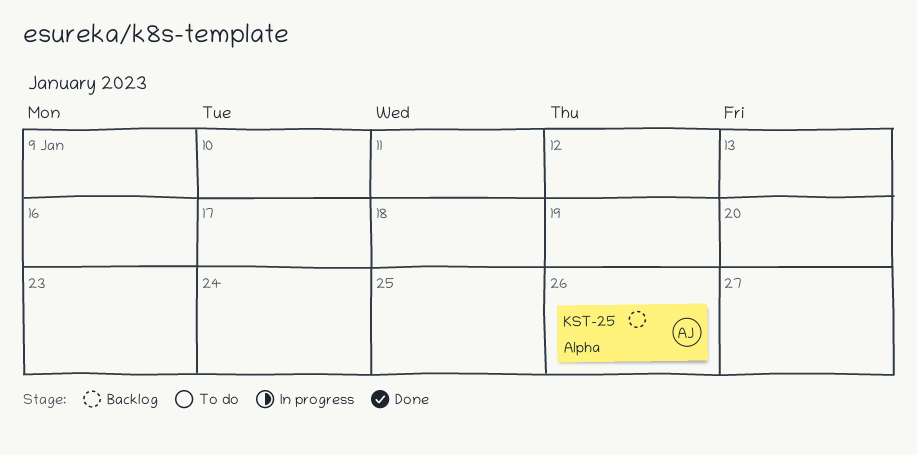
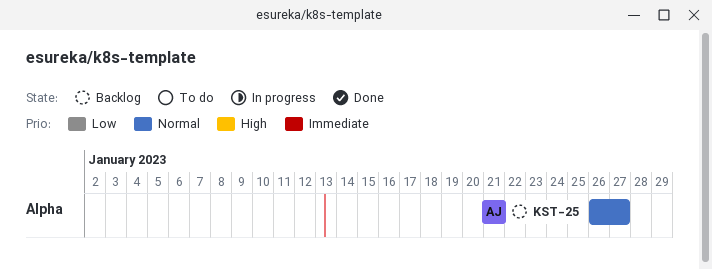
KST-25, due: Jan 26 -> Jan 27

